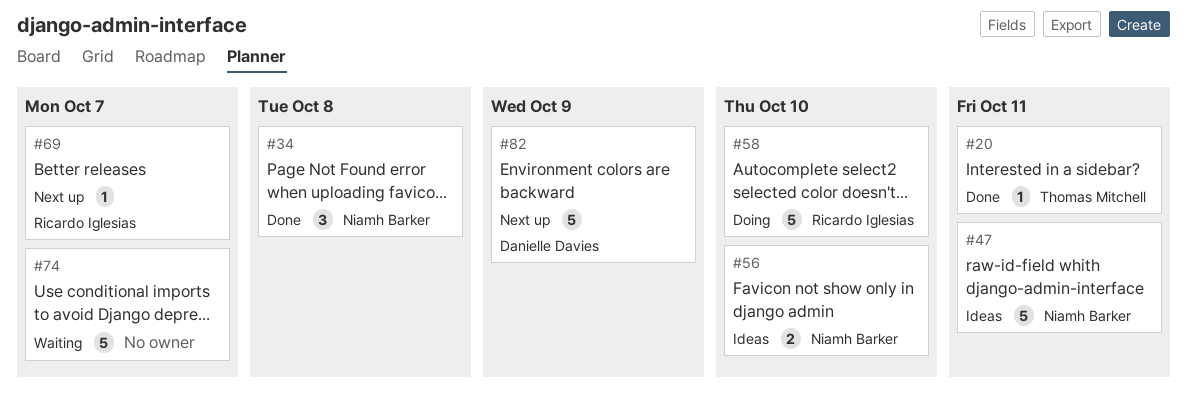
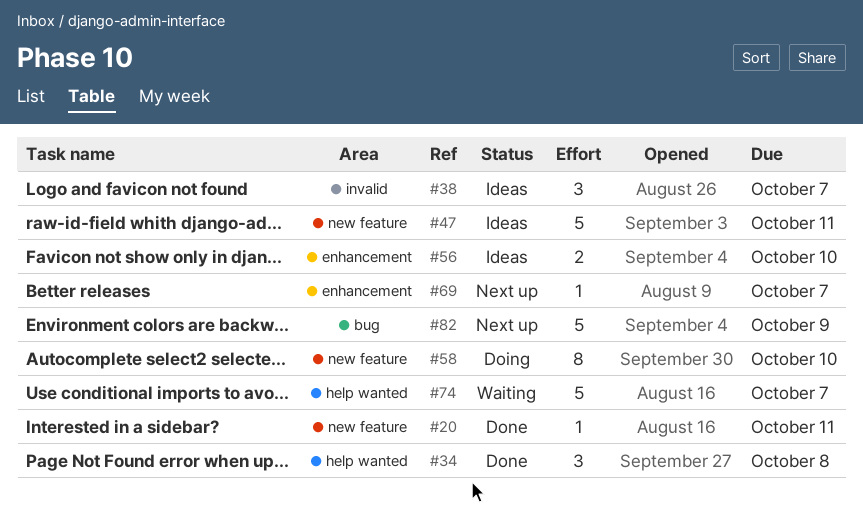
#38: none -> present
#58, estimate: 5 -> 8

